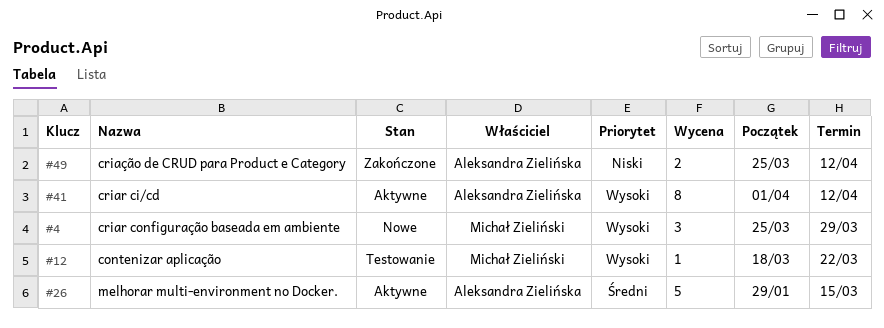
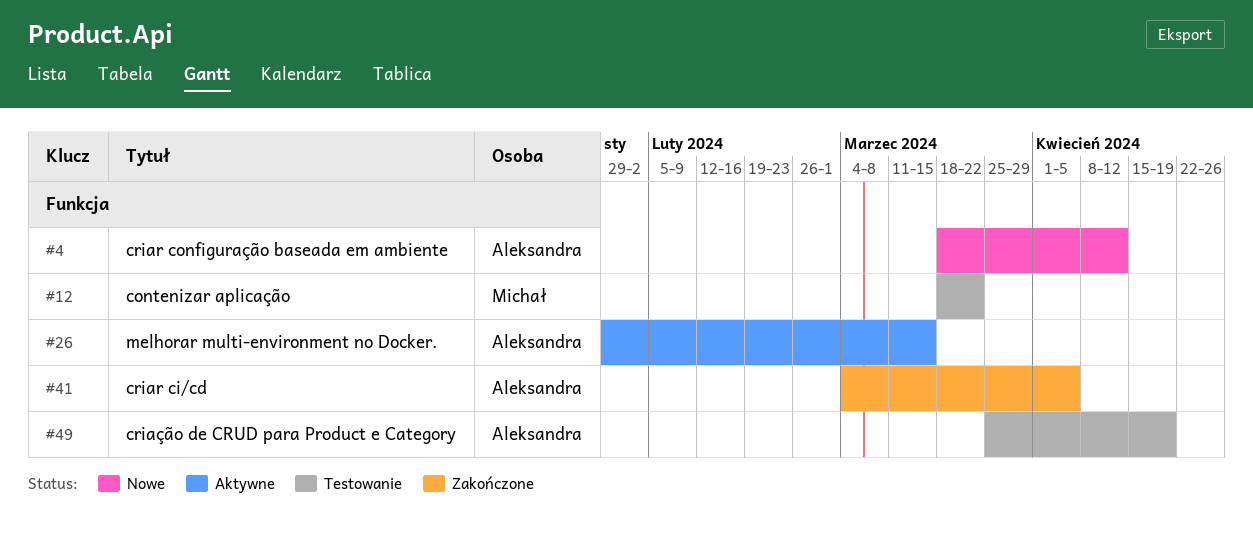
#4, owner: Michał Zieliński -> Aleksandra Zielińska
#4, start: Mar 25 -> Mar 18
#4, due: Mar 29 -> Apr 12
#41, status: Aktywne -> Zakończone
#41, start: Apr 1 -> Mar 4
#41, due: Apr 12 -> Apr 5
#49, status: Zakończone -> Testowanie
#49, due: Apr 12 -> Apr 19

